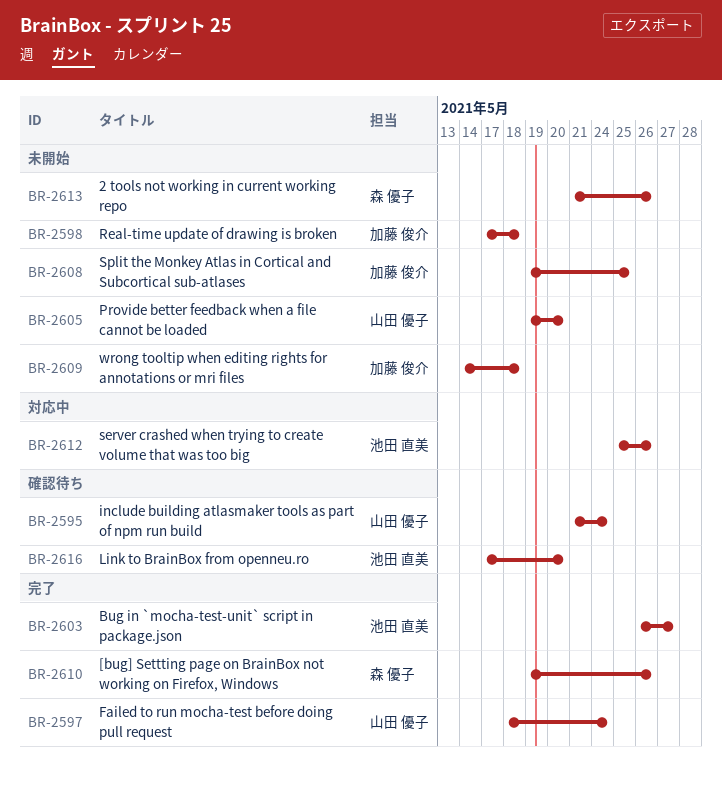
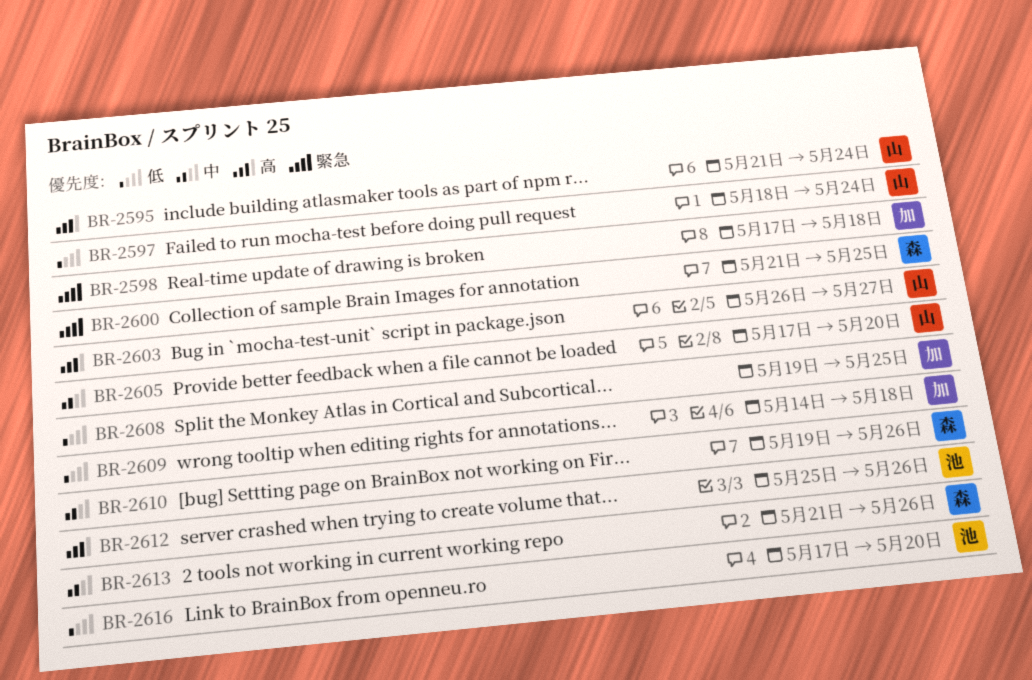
BR-2600: none -> present
BR-2603, owner: 池田 直美 -> 山田 優子
BR-2605, start: May 19 -> May 17

